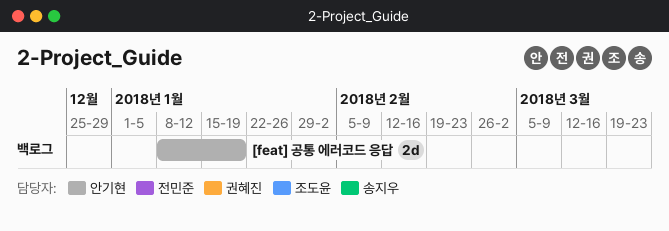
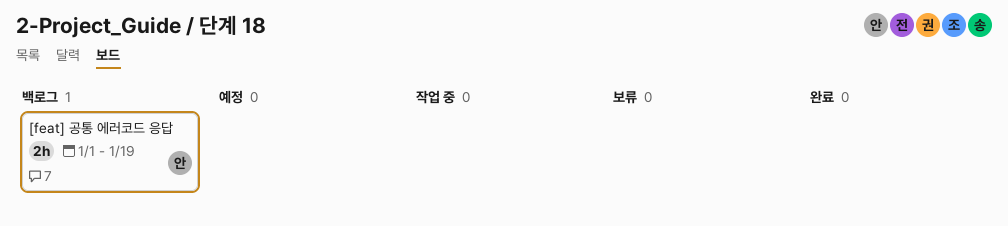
[feat] 공통 에러코드 응답, estimate: 2d -> 2h
[feat] 공통 에러코드 응답, start: Jan 8 -> Jan 1

